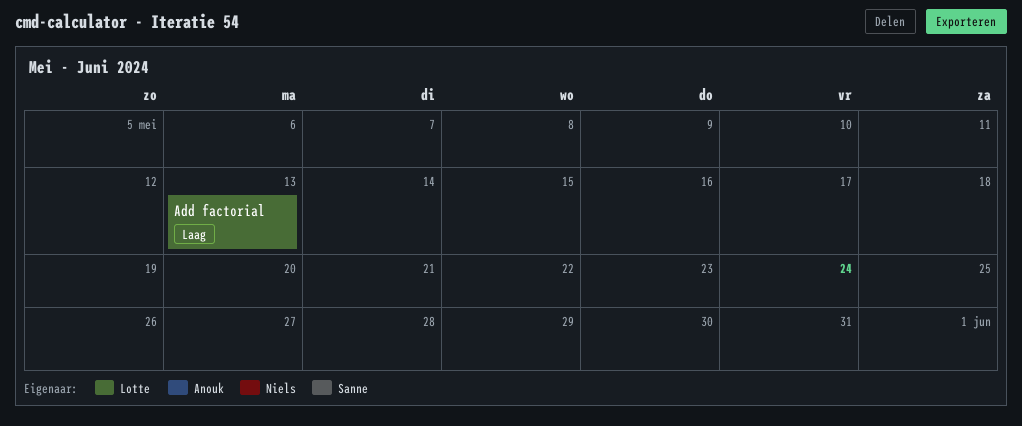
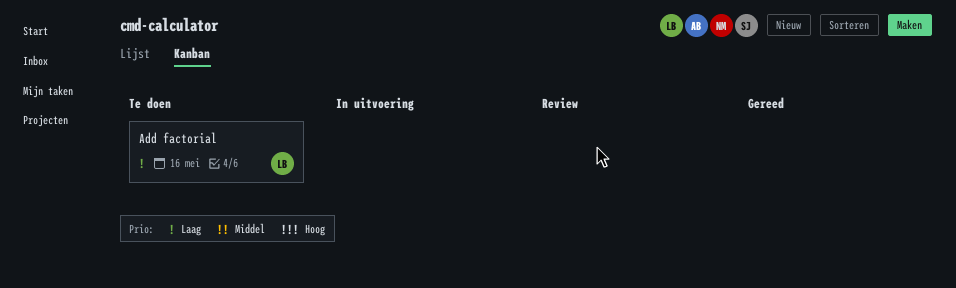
Add factorial, due: May 13 -> May 16

